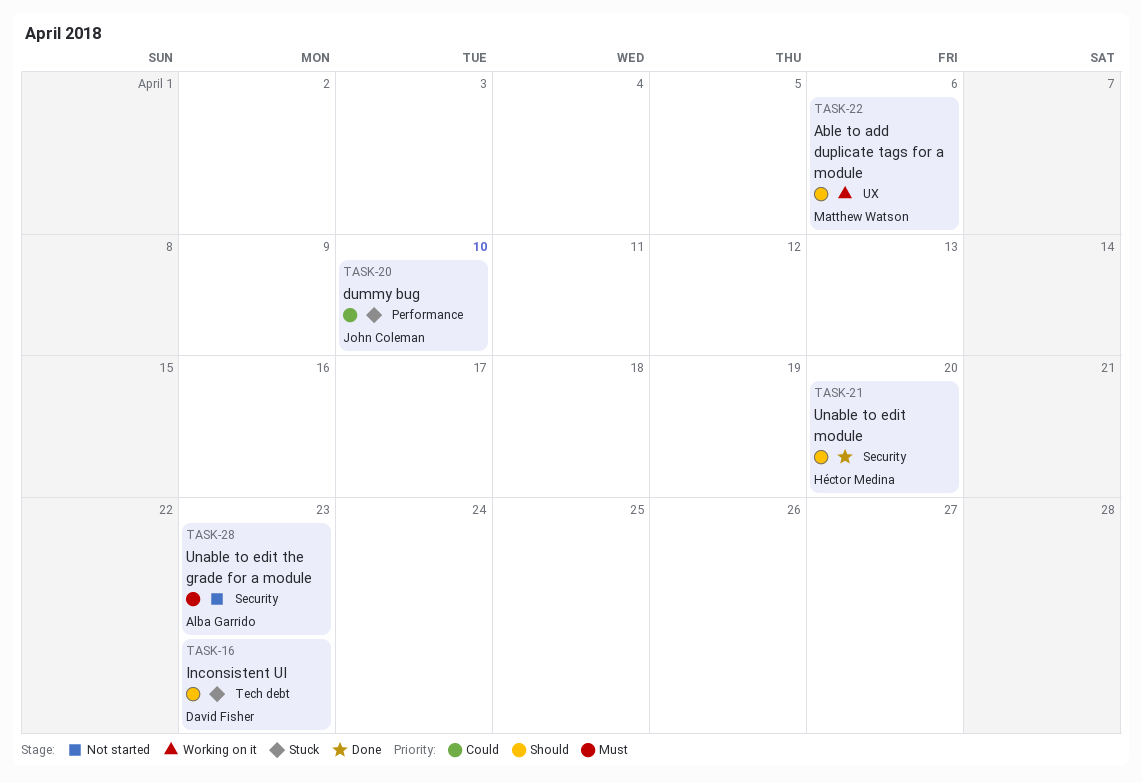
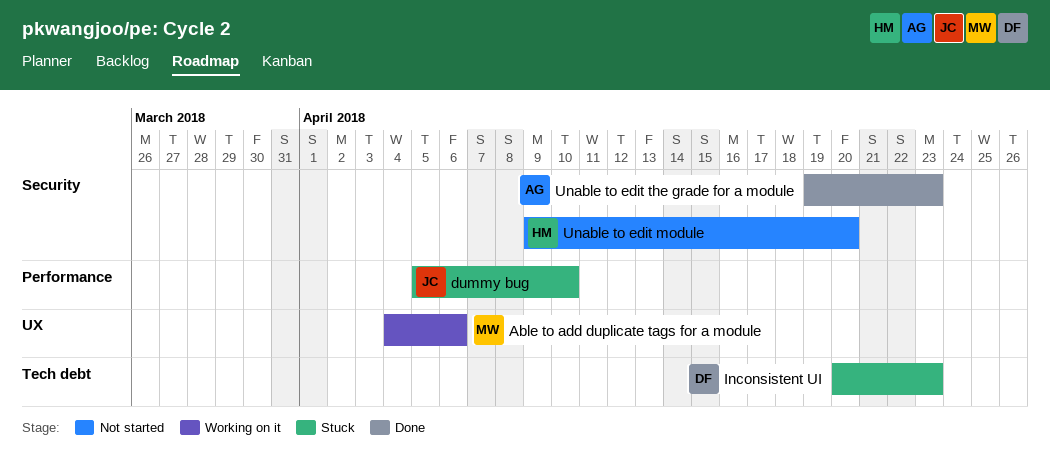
Unable to edit module, status: Done -> Not started
Unable to edit the grade for a module, status: Not started -> Done

